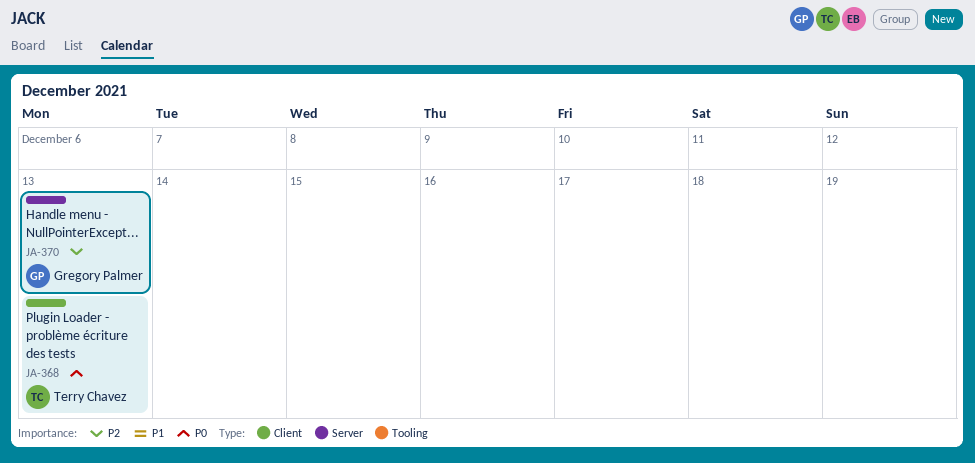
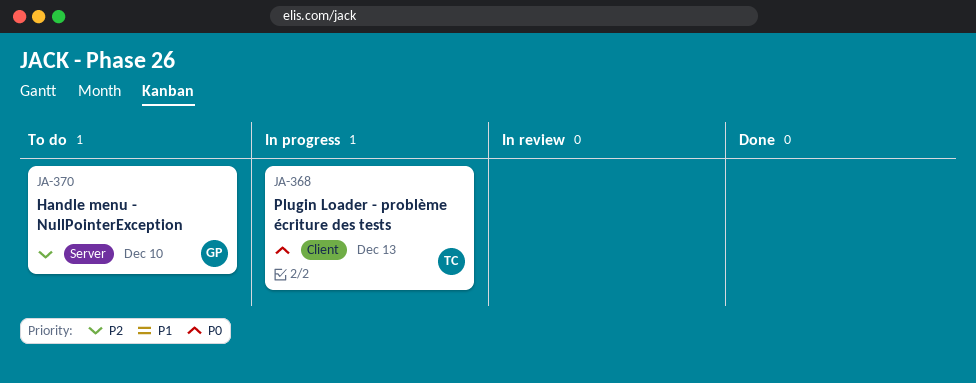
JA-370, due: Dec 13 -> Dec 10

